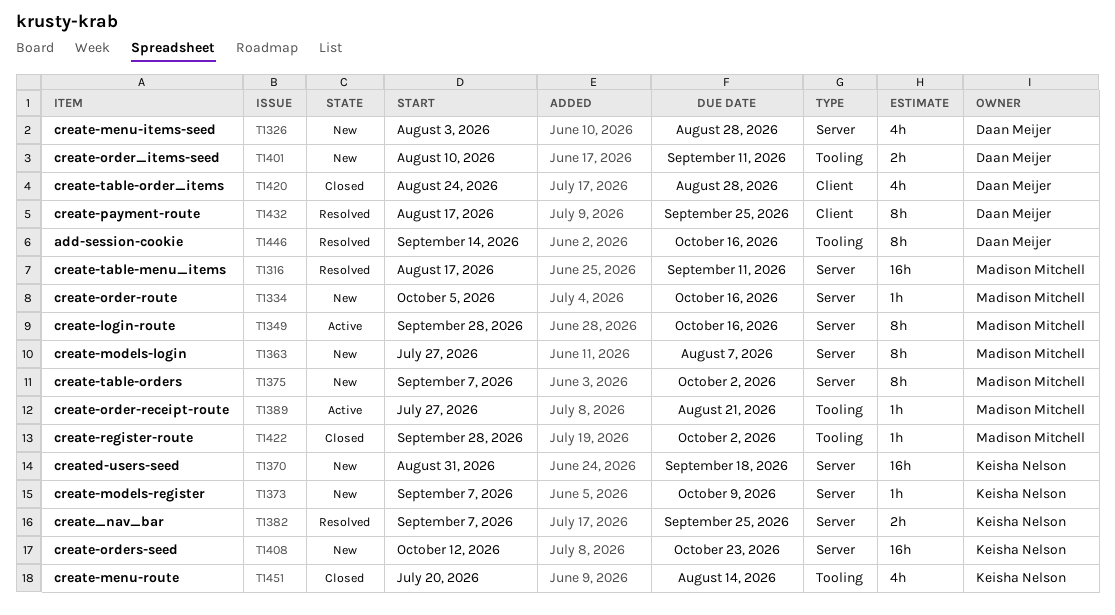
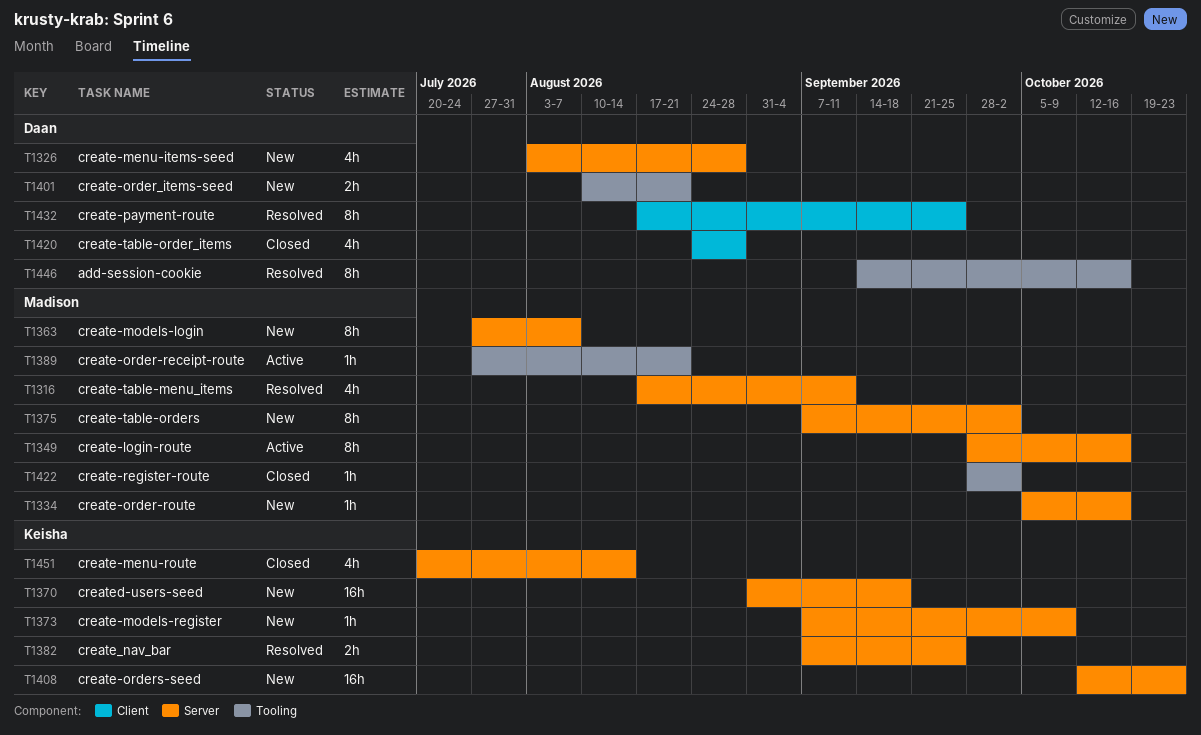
T1316, estimate: 16h -> 4h
T1401, due: Sep 11 -> Aug 21
T1451, label: Tooling -> Server

